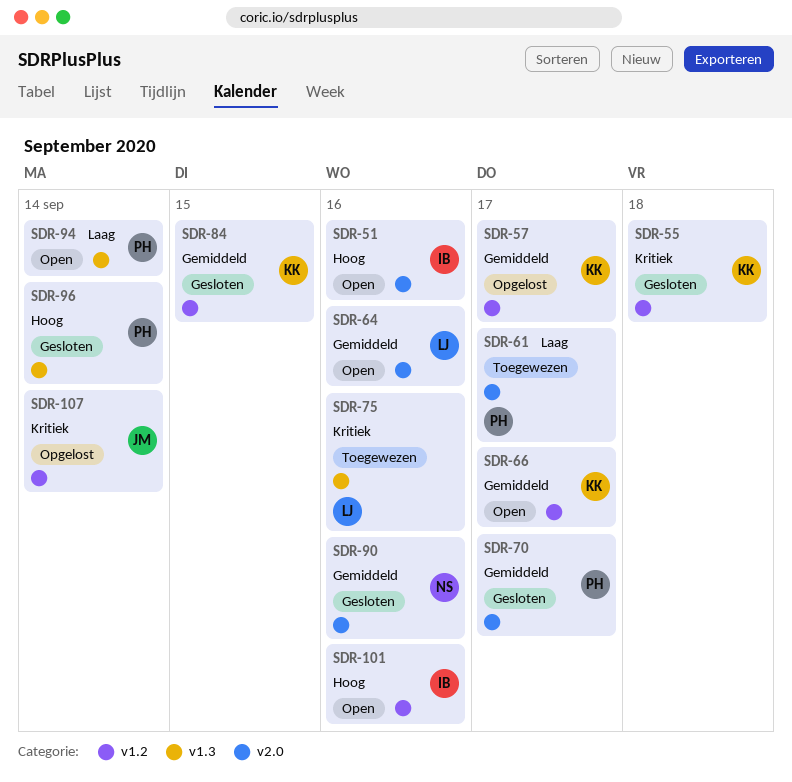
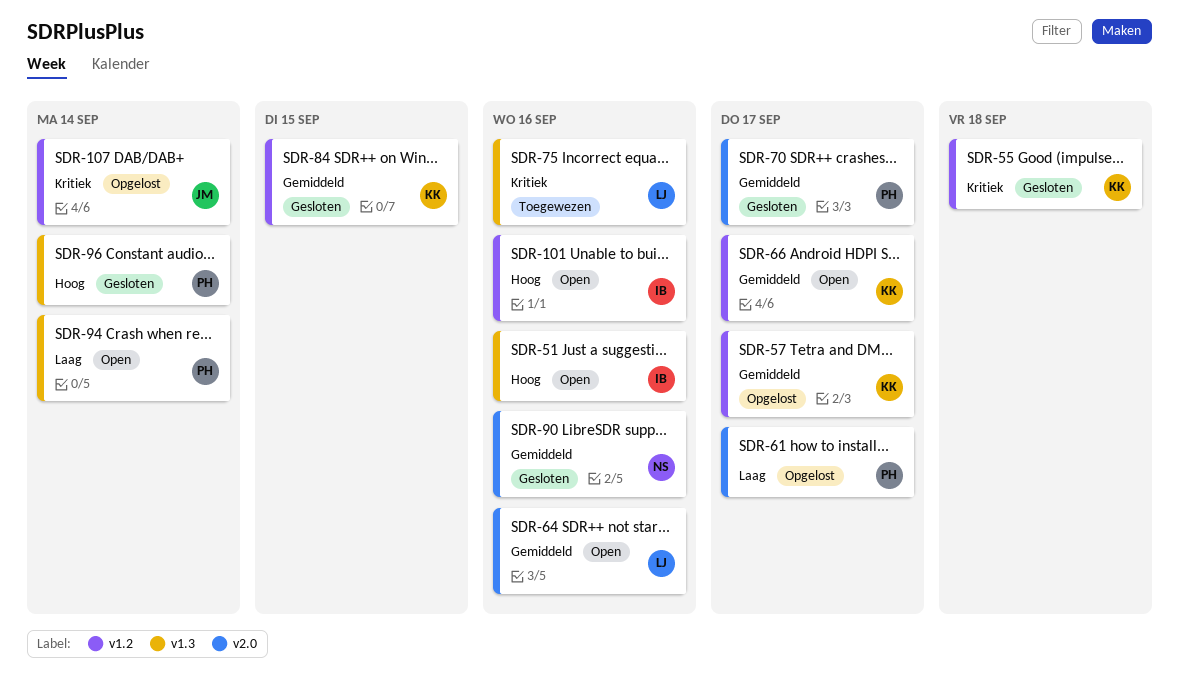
SDR-51, label: v2.0 -> v1.3
SDR-61, status: Toegewezen -> Opgelost

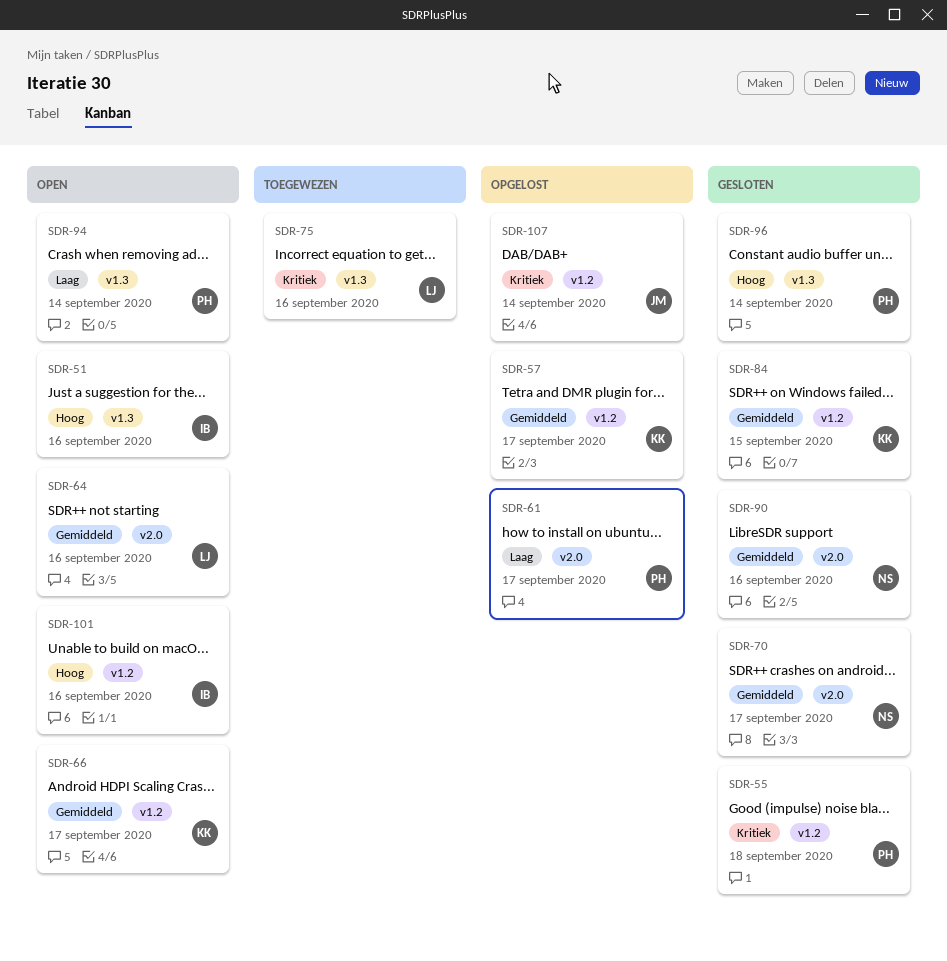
SDR-55, owner: KK -> PH
SDR-70, owner: PH -> NS

